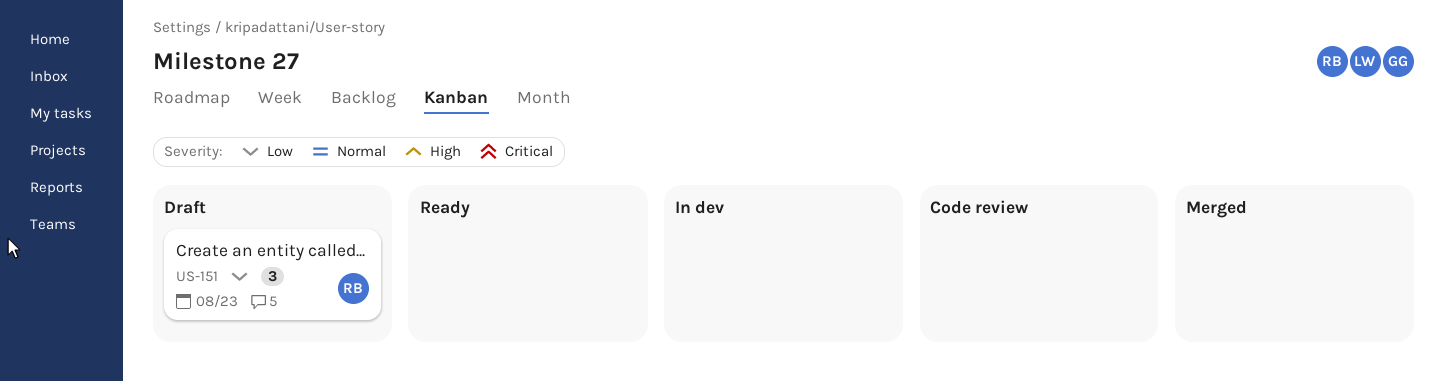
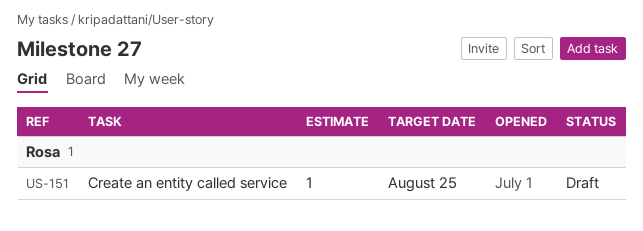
US-151, estimate: 3 -> 1
US-151, due: Aug 23 -> Aug 25

